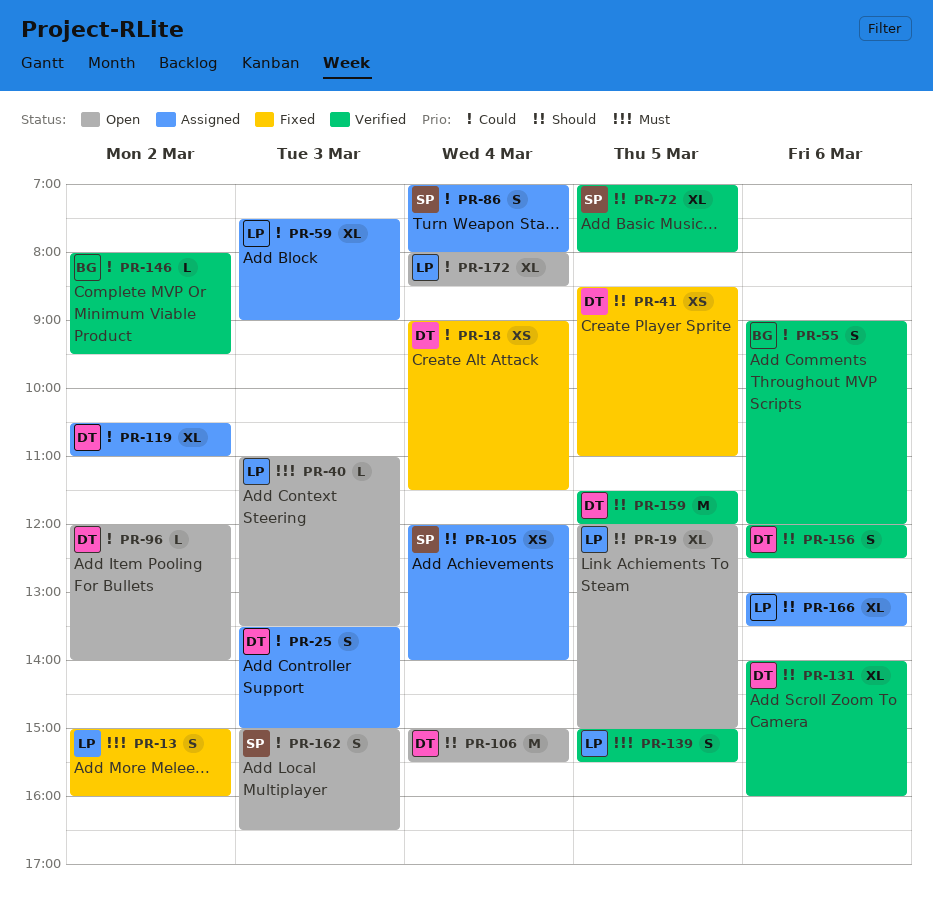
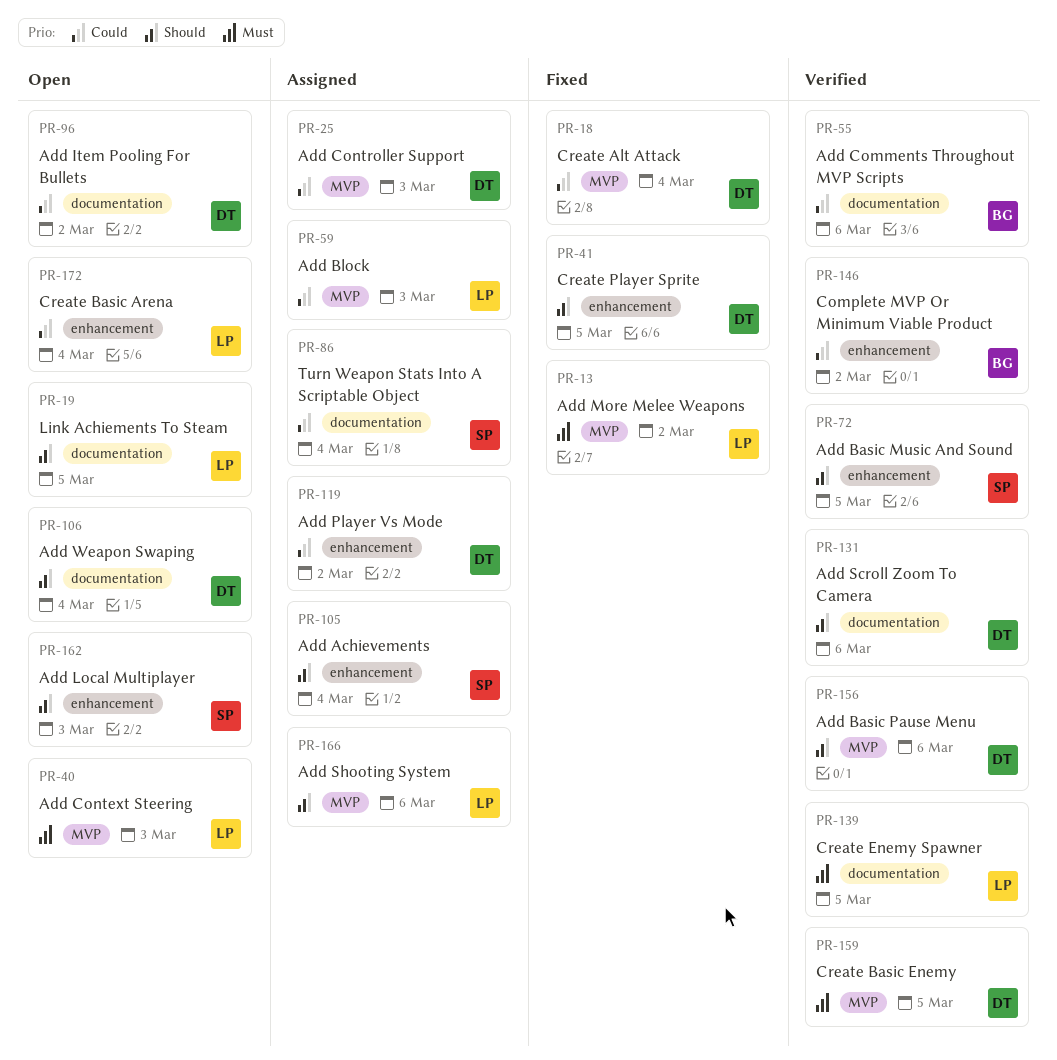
PR-159, priority: Should -> Must
PR-162, priority: Could -> Should

